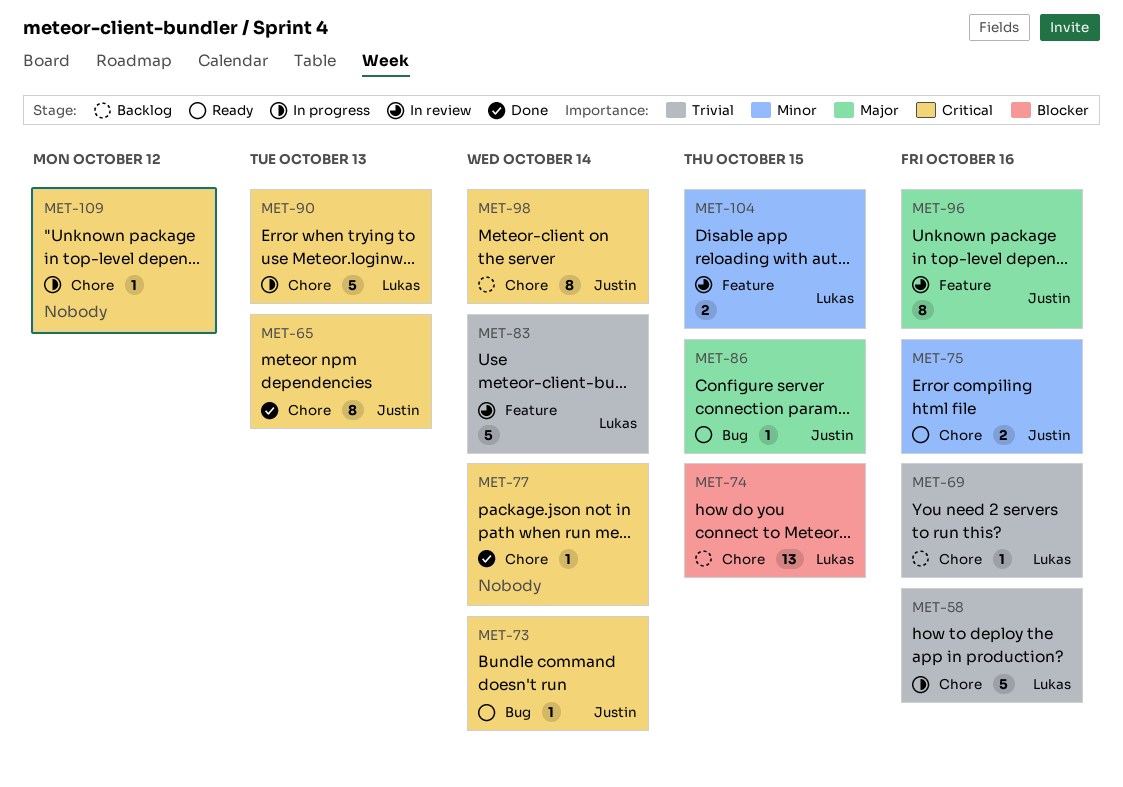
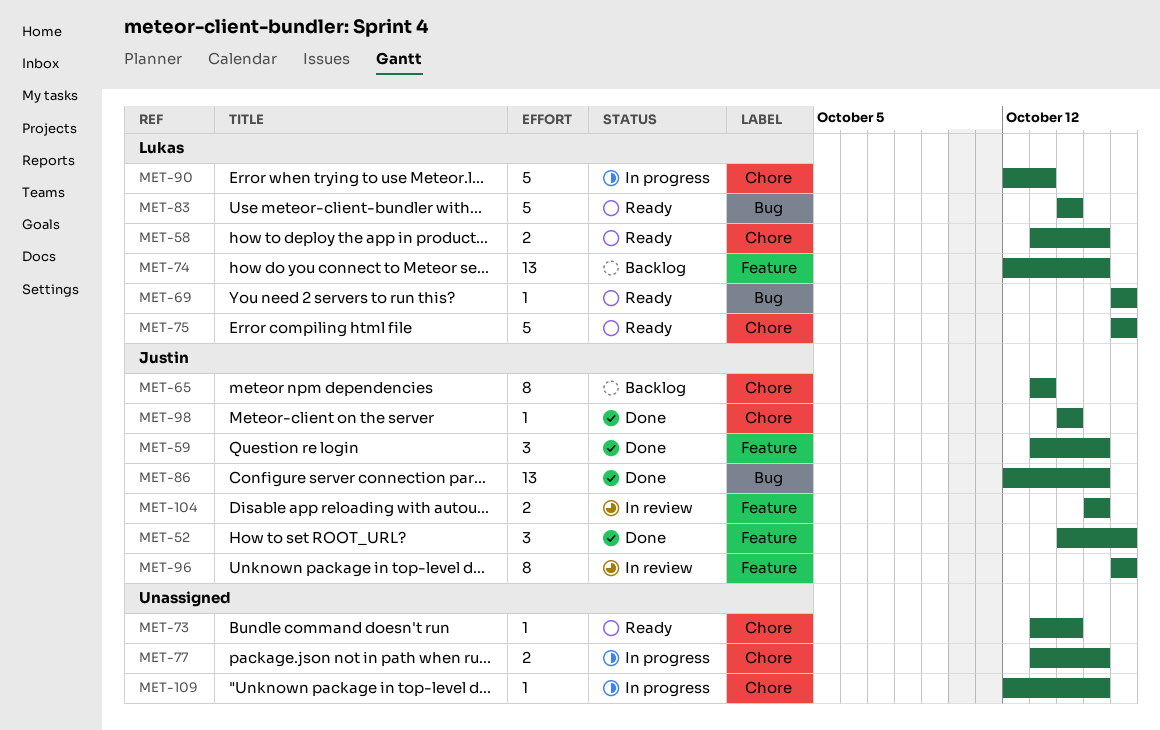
MET-52: none -> present
MET-58, status: In progress -> Ready
MET-58, estimate: 5 -> 2
MET-58, due: Oct 16 -> Oct 15
MET-59: none -> present
MET-65, status: Done -> Backlog
MET-69, status: Backlog -> Ready
MET-69, label: Chore -> Bug
MET-73, owner: Justin -> none
MET-73, label: Bug -> Chore
MET-74, label: Chore -> Feature
MET-75, owner: Justin -> Lukas
MET-75, estimate: 2 -> 5
MET-77, status: Done -> In progress
MET-77, estimate: 1 -> 2
MET-77, due: Oct 14 -> Oct 15
MET-83, status: In review -> Ready
MET-83, label: Feature -> Bug
MET-86, status: Ready -> Done
MET-86, estimate: 1 -> 13
MET-98, status: Backlog -> Done
MET-98, estimate: 8 -> 1
MET-104, owner: Lukas -> Justin
MET-109, due: Oct 12 -> Oct 15

